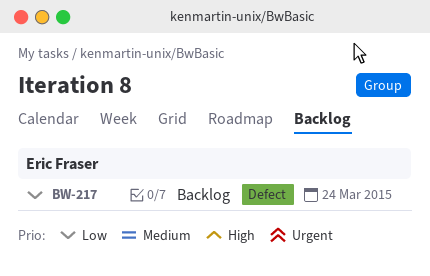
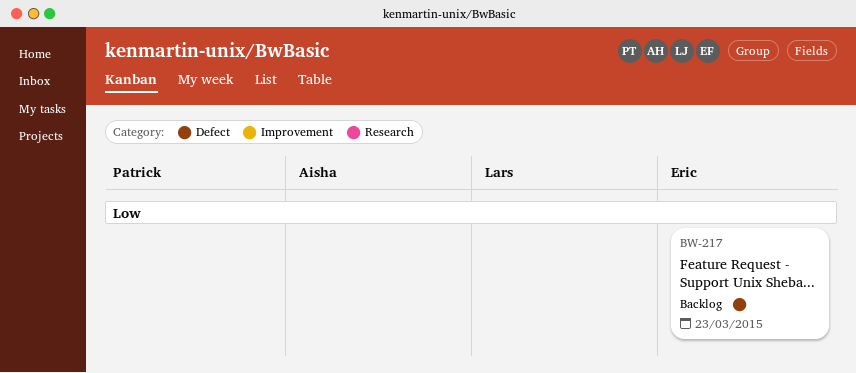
BW-217, due: Mar 24 -> Mar 23

